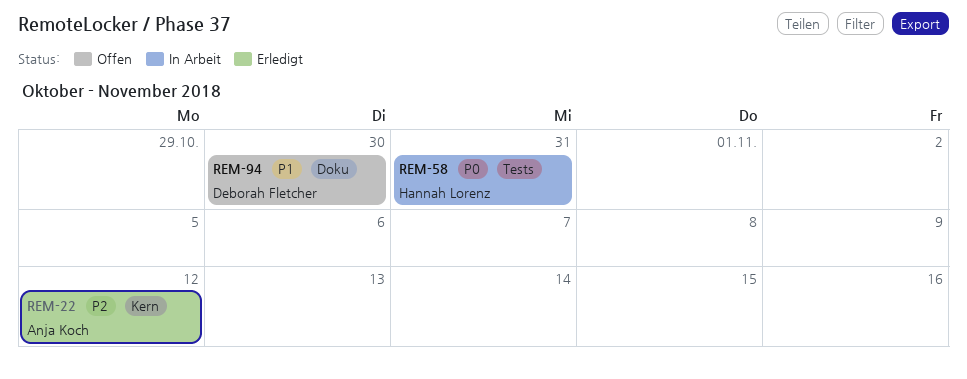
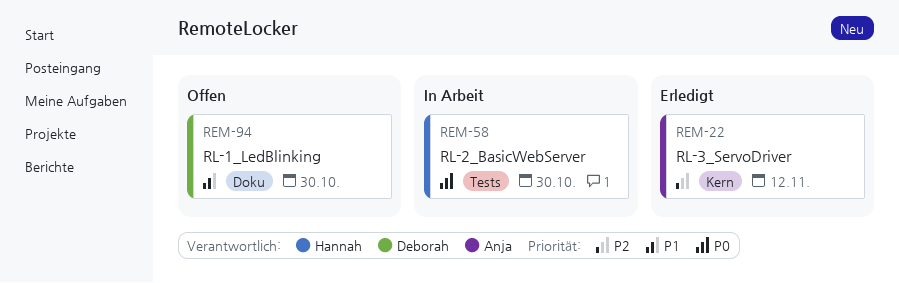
REM-58, due: Oct 31 -> Oct 30

